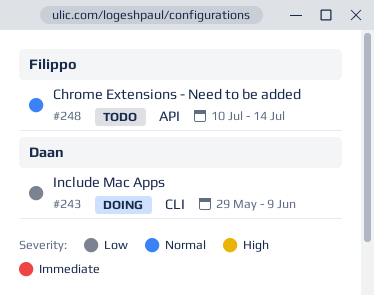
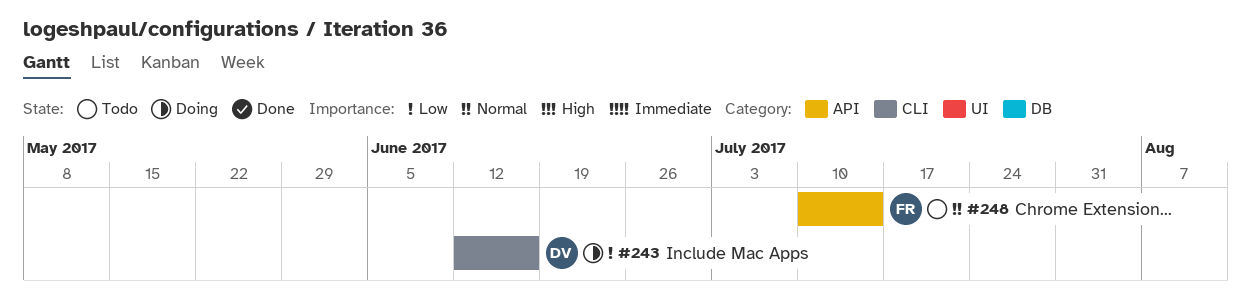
#243, start: May 29 -> Jun 12
#243, due: Jun 9 -> Jun 16

